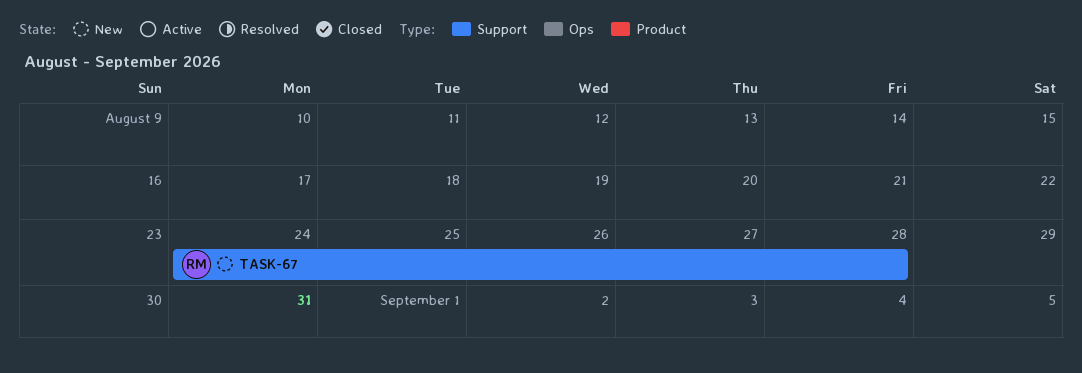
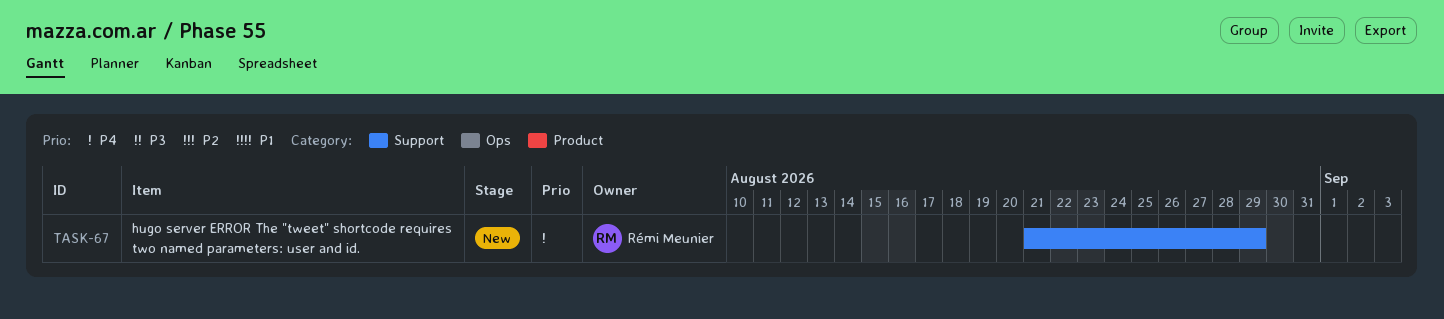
TASK-67, start: Aug 24 -> Aug 21
TASK-67, due: Aug 28 -> Aug 29

